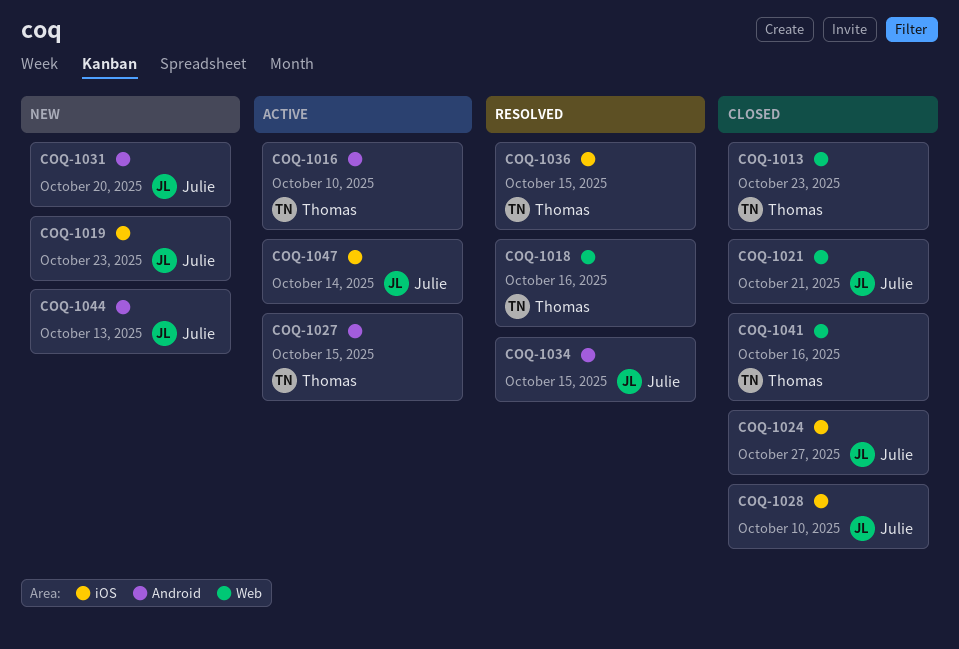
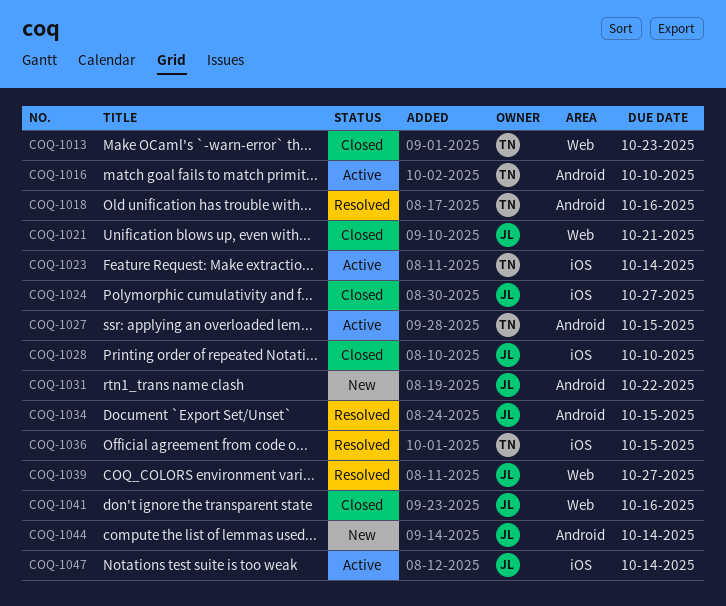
COQ-1018, label: Web -> Android
COQ-1019: present -> none
COQ-1023: none -> present
COQ-1031, due: Oct 20 -> Oct 22
COQ-1039: none -> present
COQ-1041, owner: Thomas -> Julie
COQ-1044, due: Oct 13 -> Oct 14

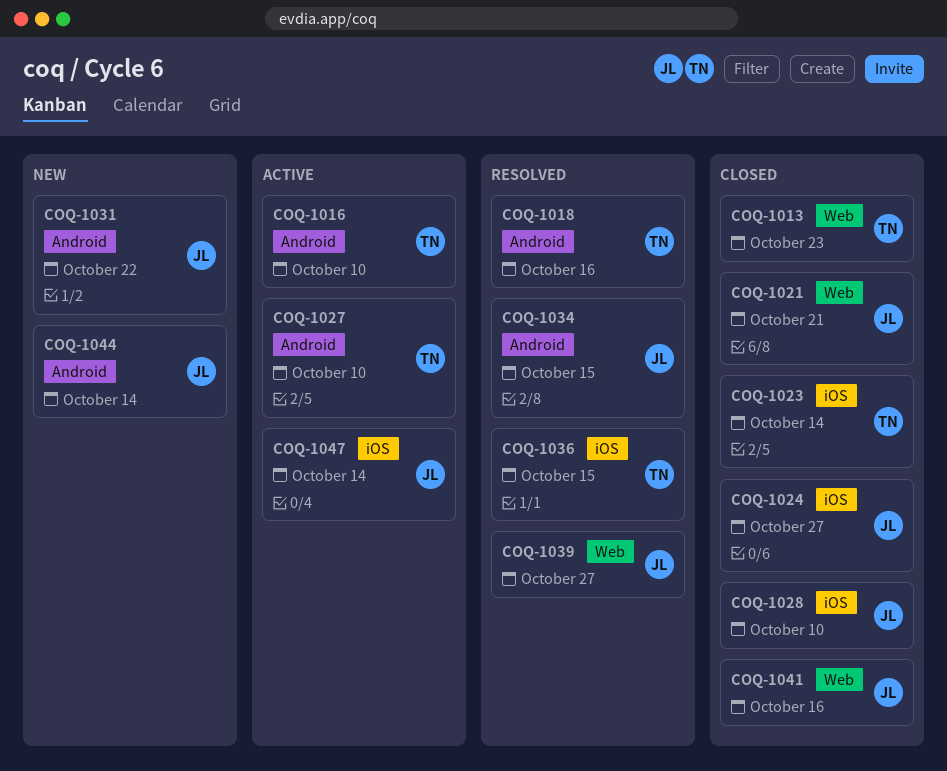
COQ-1023, status: Active -> Closed
COQ-1027, due: Oct 15 -> Oct 10

